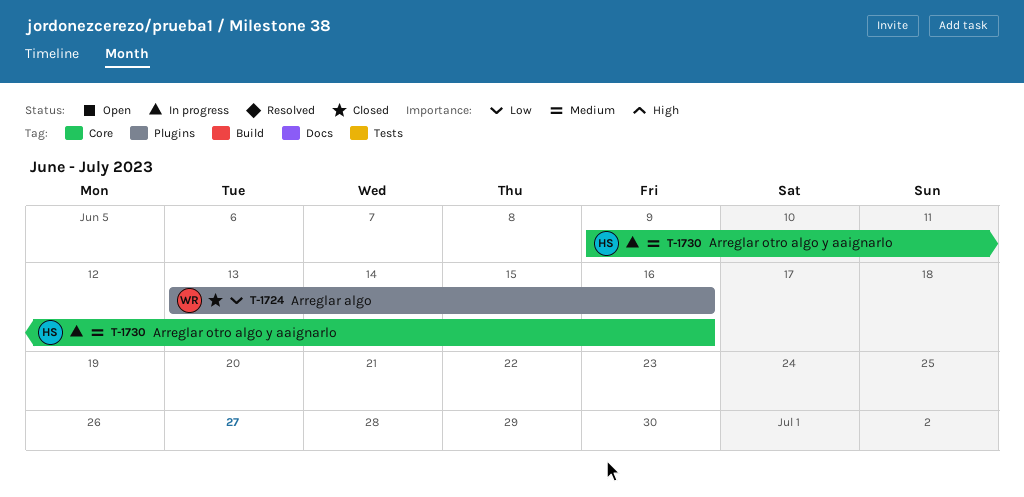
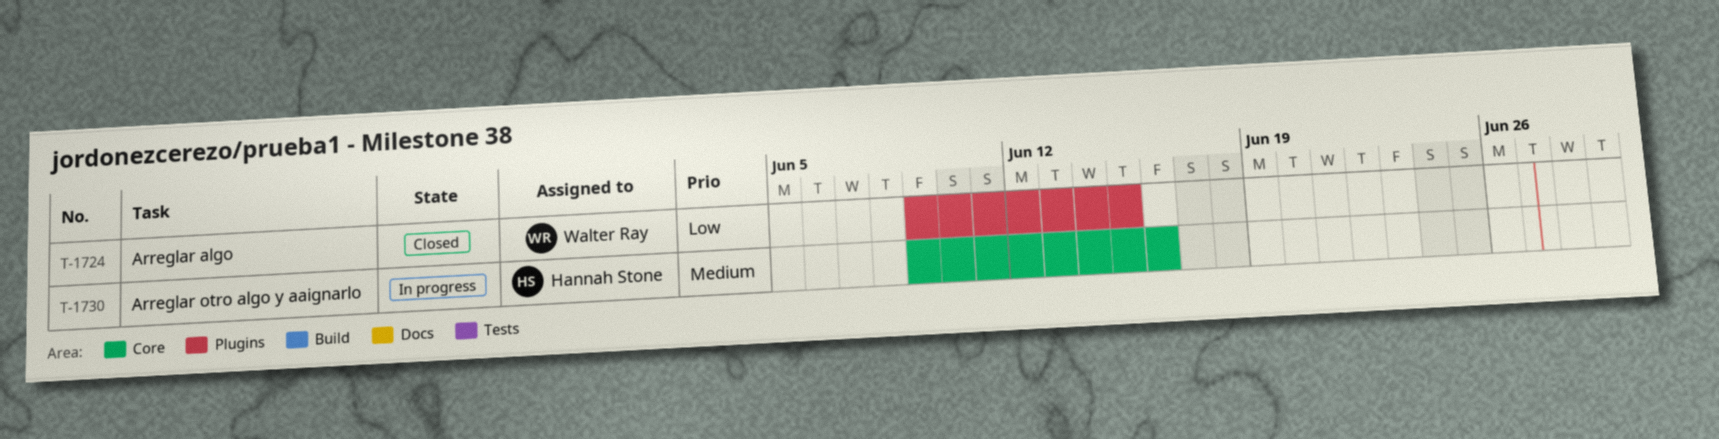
T-1724, start: Jun 13 -> Jun 9
T-1724, due: Jun 16 -> Jun 15

